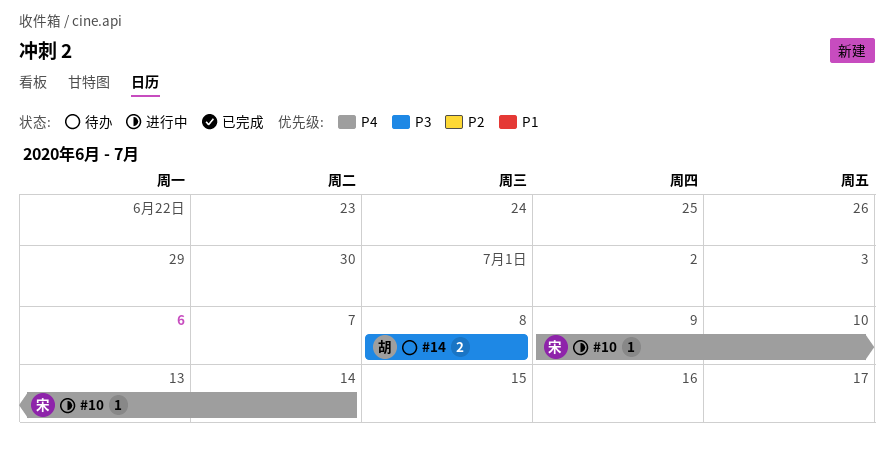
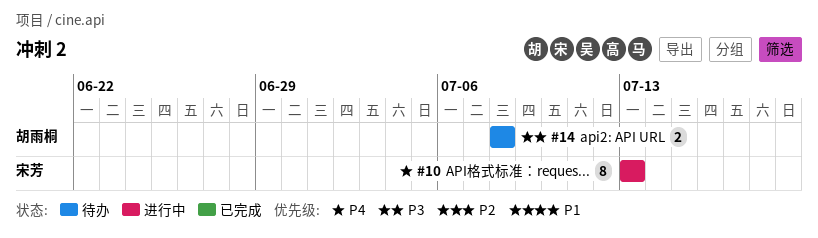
#10, estimate: 1 -> 8
#10, start: Jul 9 -> Jul 13
#10, due: Jul 14 -> Jul 13

